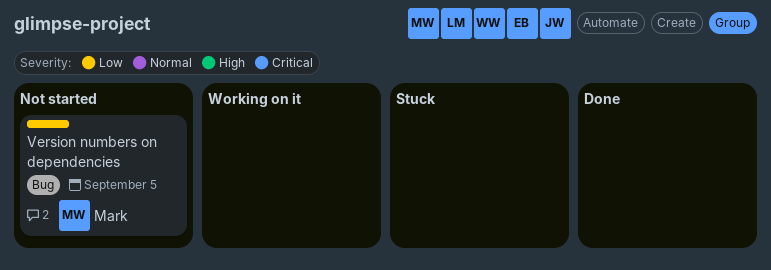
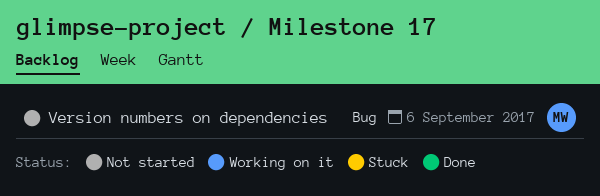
Version numbers on dependencies, due: Sep 5 -> Sep 6

